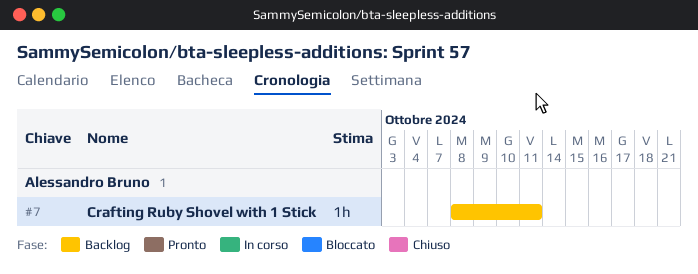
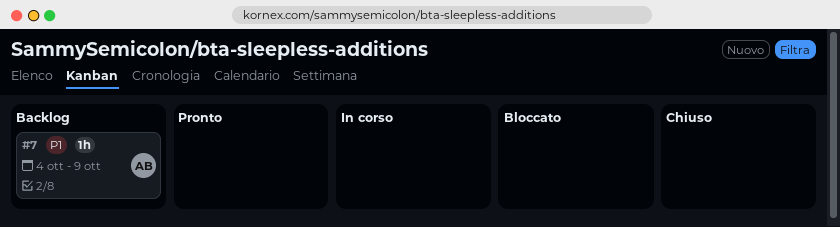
#7, start: Oct 8 -> Oct 4
#7, due: Oct 11 -> Oct 9

